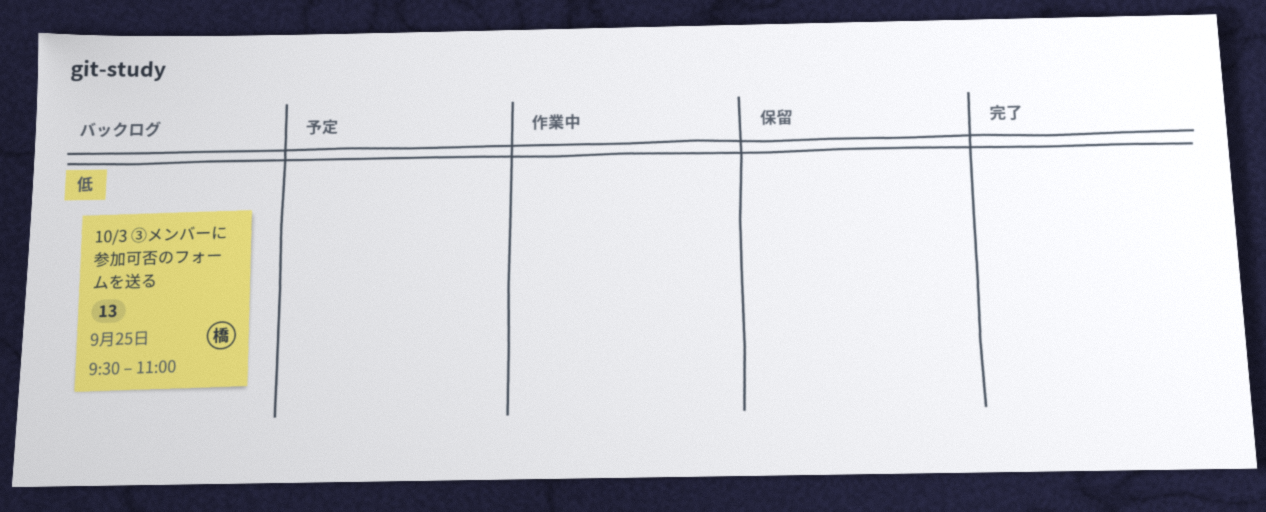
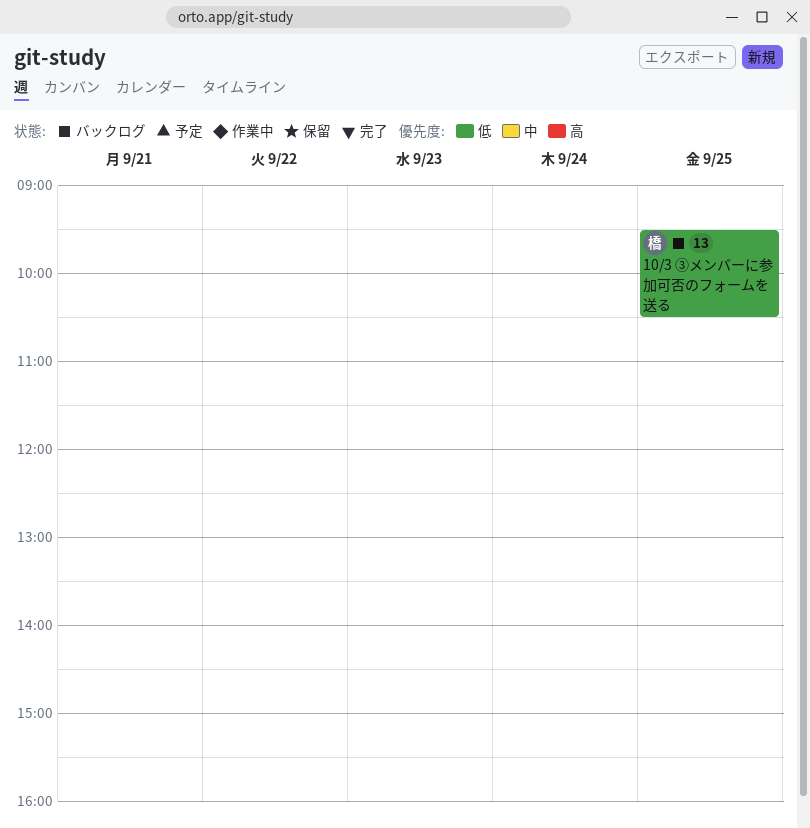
10/3 ③メンバーに参加可否のフォームを送る, ends: 11:00 -> 10:30

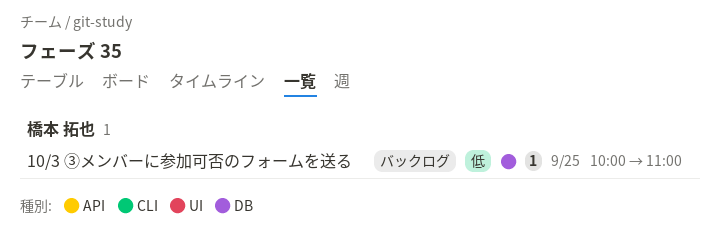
10/3 ③メンバーに参加可否のフォームを送る, estimate: 13 -> 1
10/3 ③メンバーに参加可否のフォームを送る, begins: 09:30 -> 10:00
10/3 ③メンバーに参加可否のフォームを送る, ends: 10:30 -> 11:00

